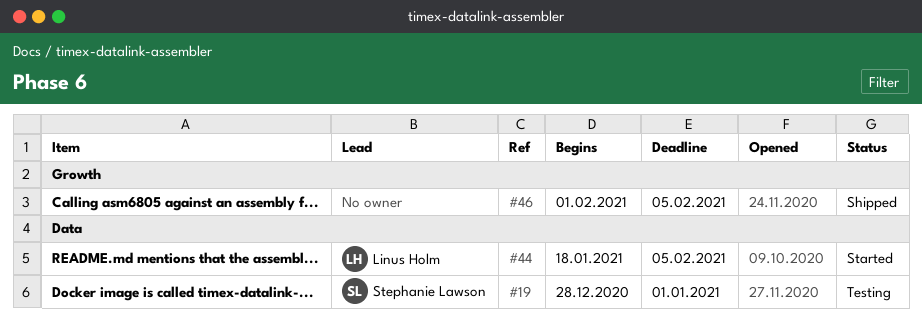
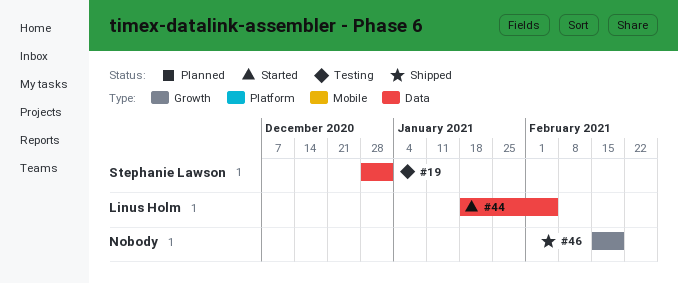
#46, start: Feb 1 -> Feb 15
#46, due: Feb 5 -> Feb 19

